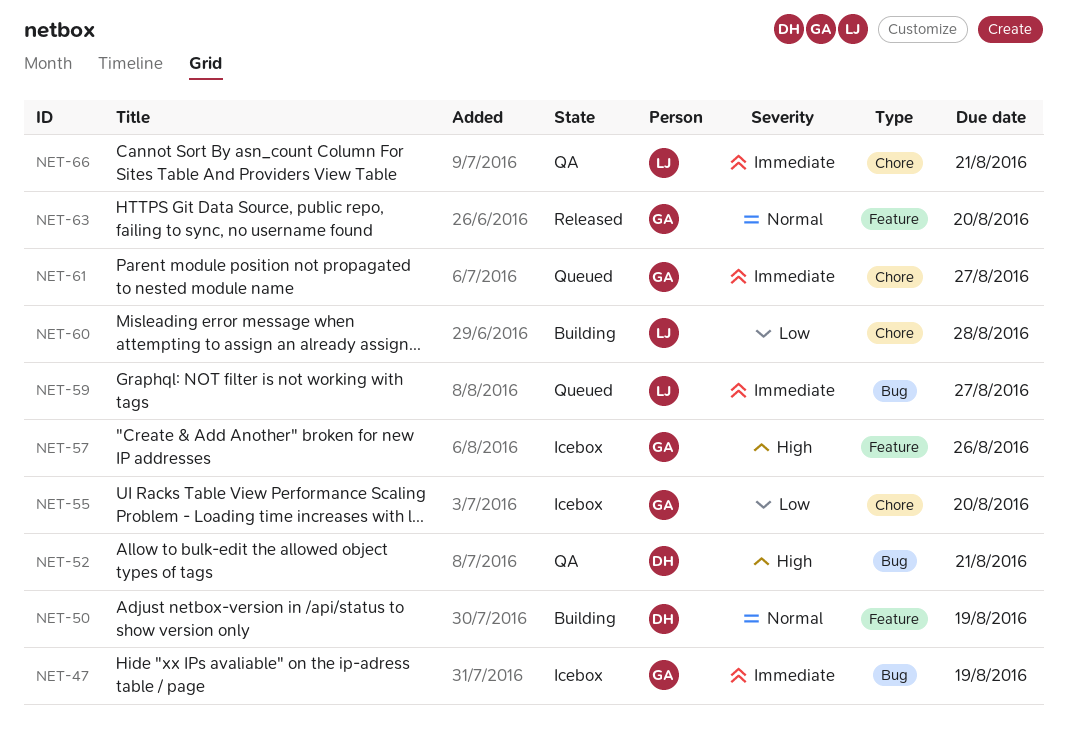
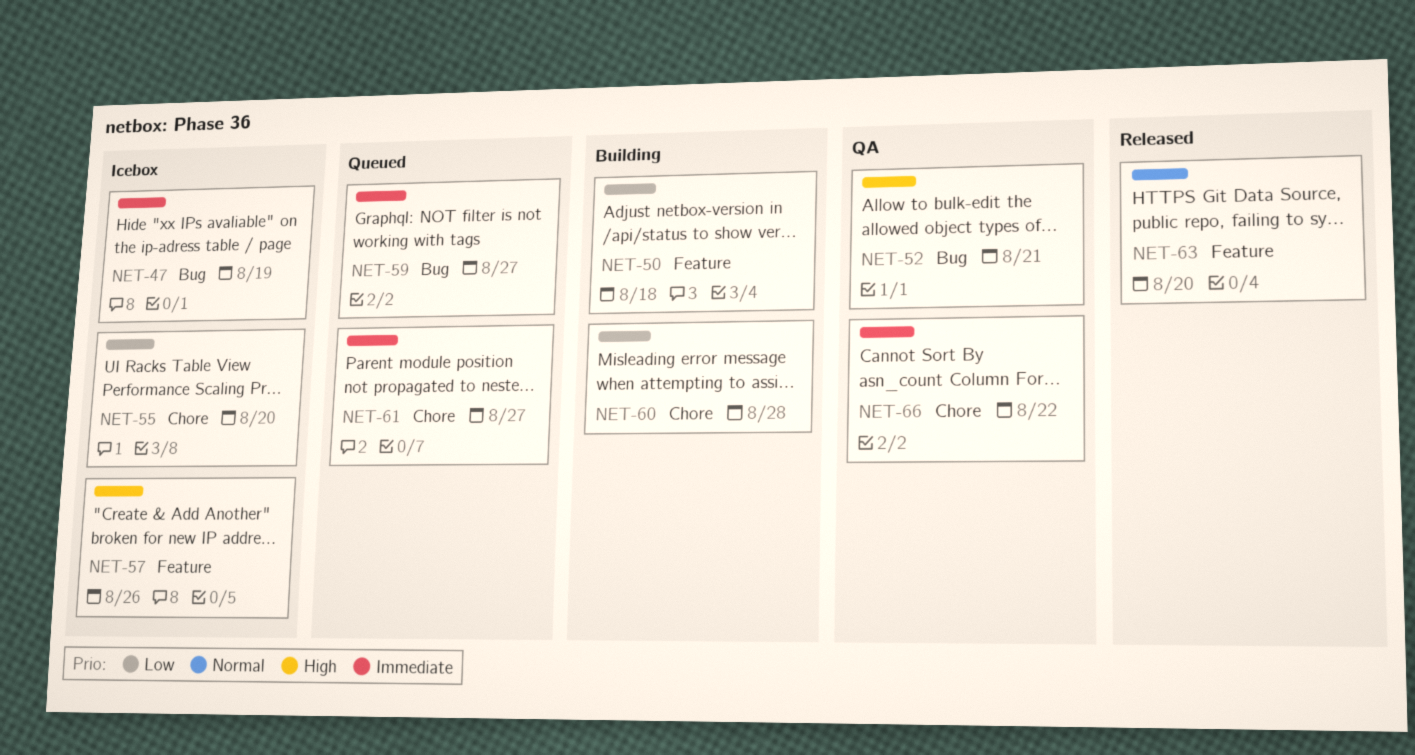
NET-50, priority: Normal -> Low
NET-50, due: Aug 19 -> Aug 18
NET-66, due: Aug 21 -> Aug 22

